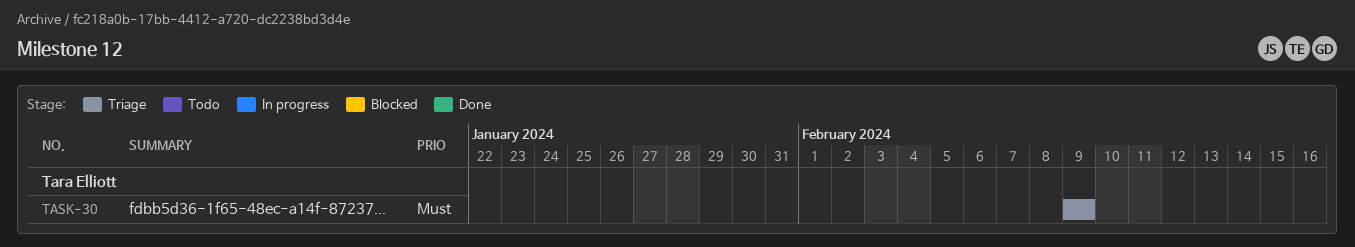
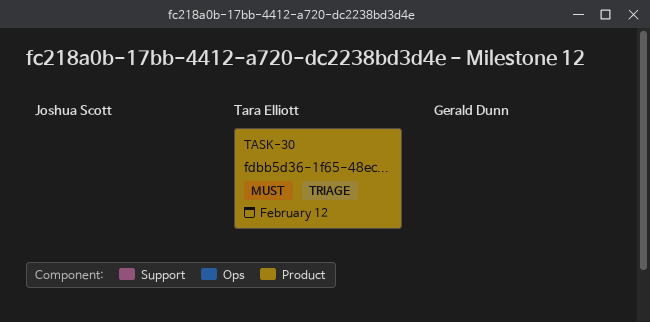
TASK-30, due: Feb 9 -> Feb 12

